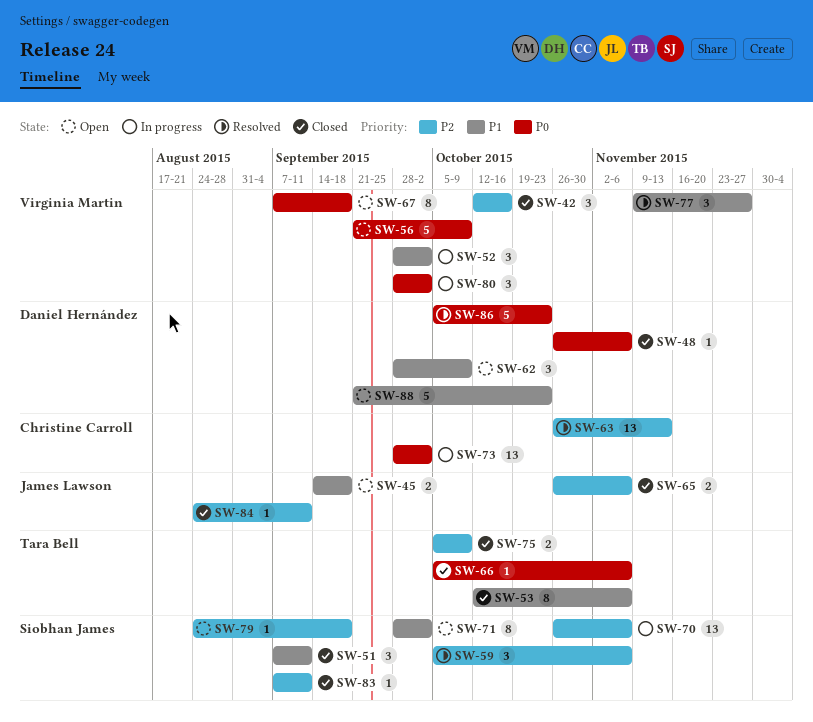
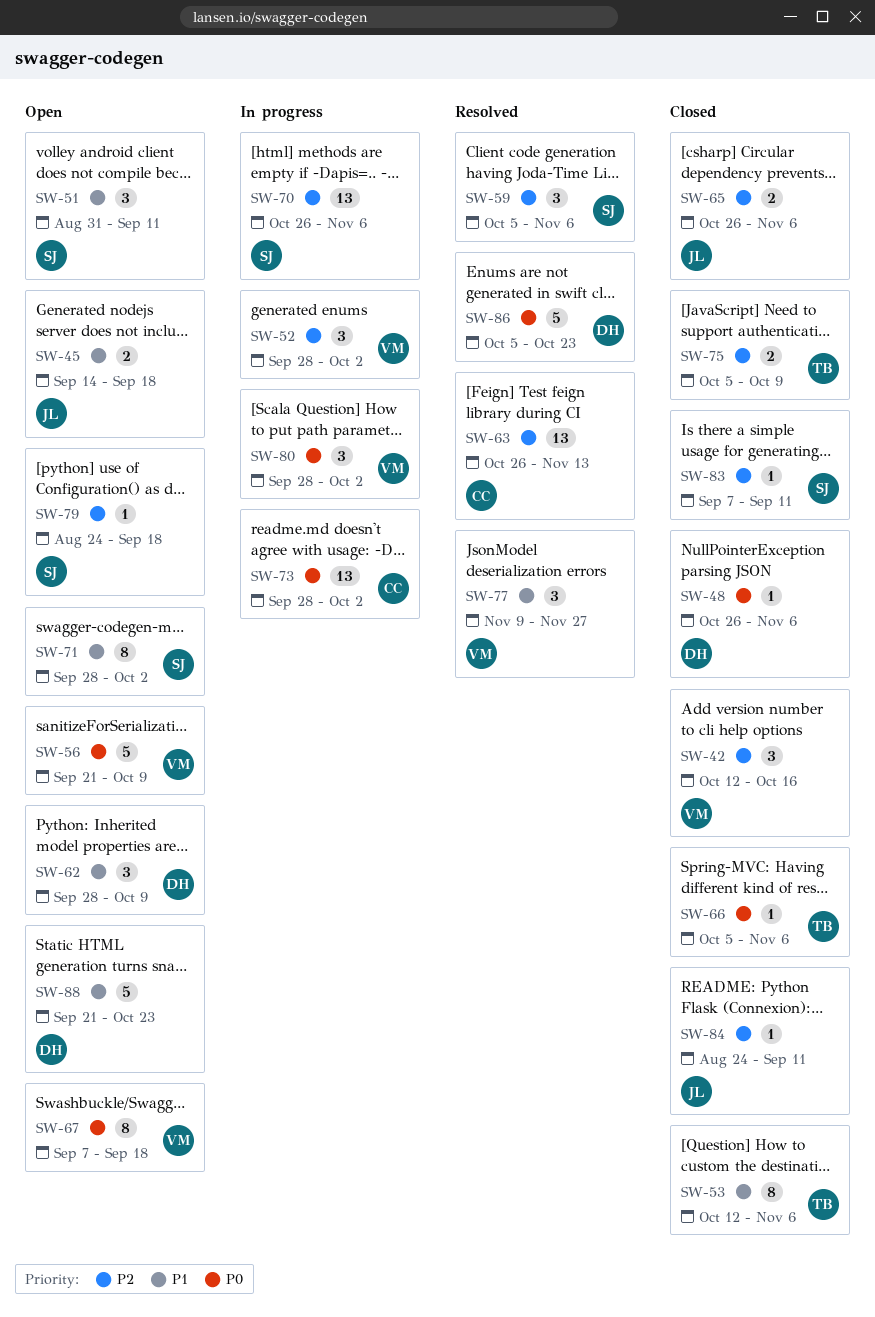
SW-51, status: Closed -> Open
SW-51, start: Sep 7 -> Aug 31
SW-52, priority: P1 -> P2

